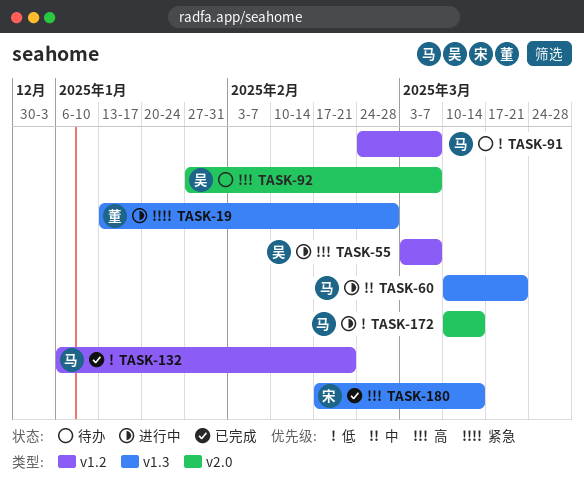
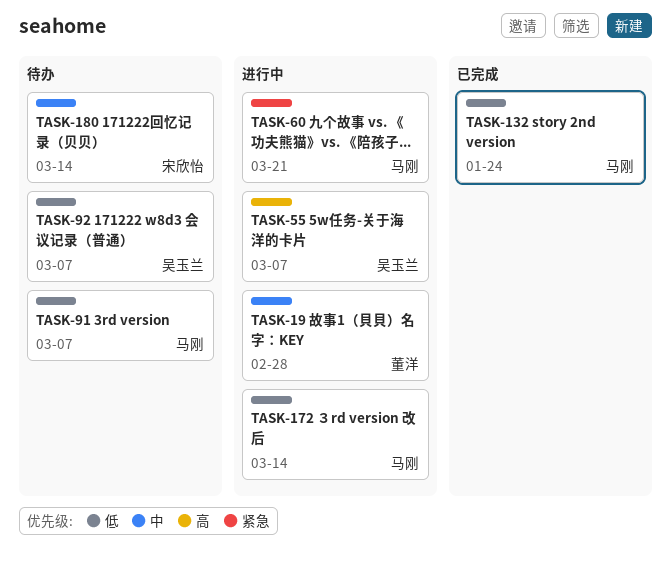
TASK-19, priority: 紧急 -> 中
TASK-60, priority: 中 -> 紧急
TASK-92, priority: 高 -> 低
TASK-132, due: Feb 21 -> Jan 24
TASK-180, status: 已完成 -> 待办
TASK-180, priority: 高 -> 中

